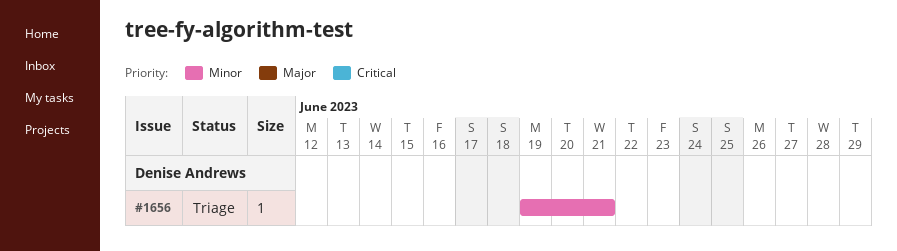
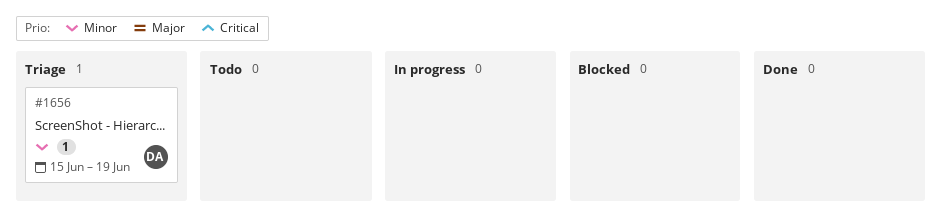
#1656, start: Jun 19 -> Jun 15
#1656, due: Jun 21 -> Jun 19

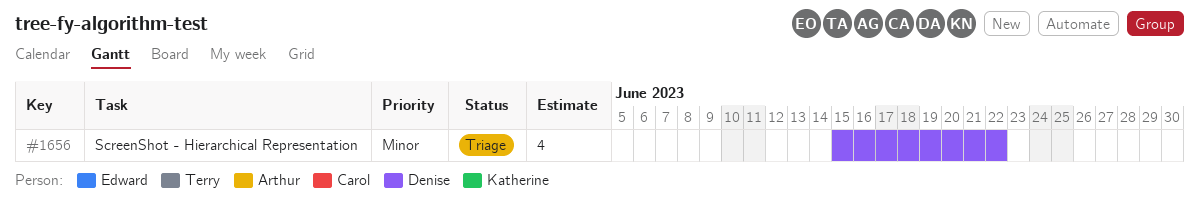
#1656, estimate: 1 -> 4
#1656, due: Jun 19 -> Jun 22

